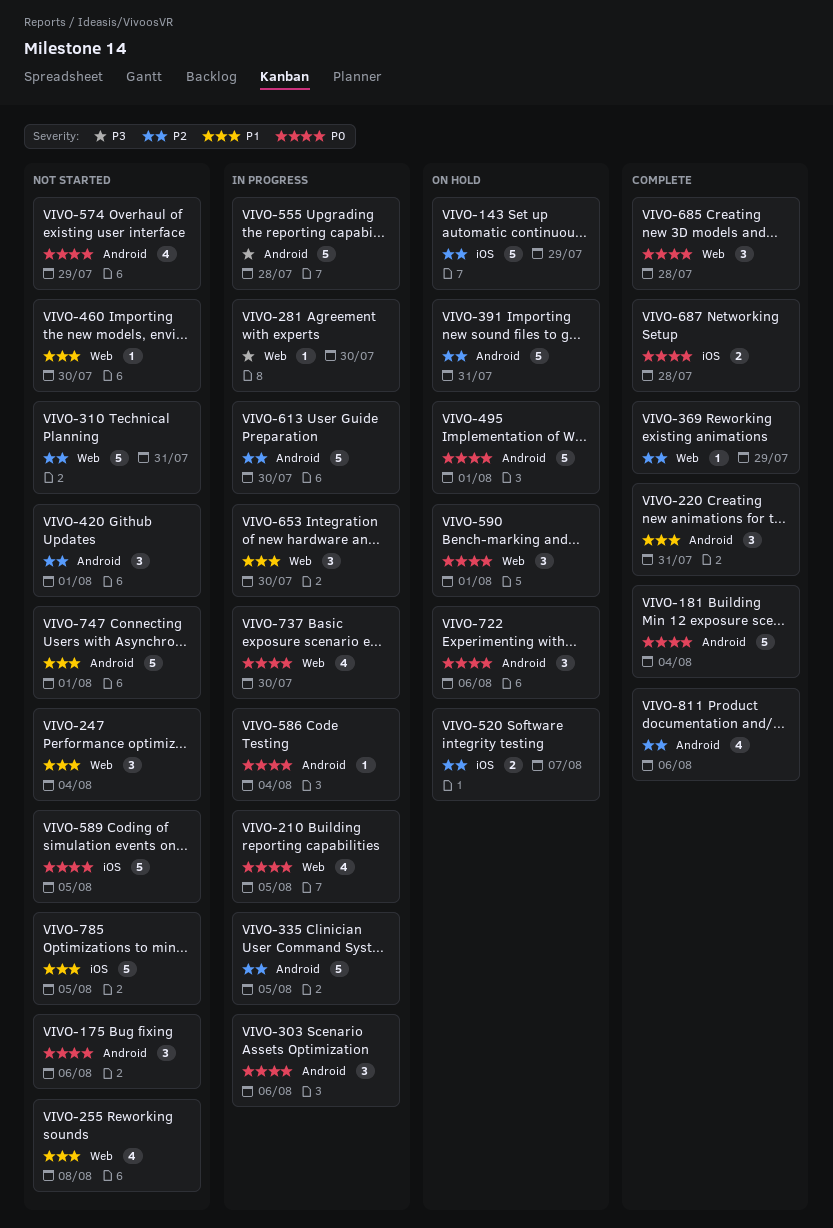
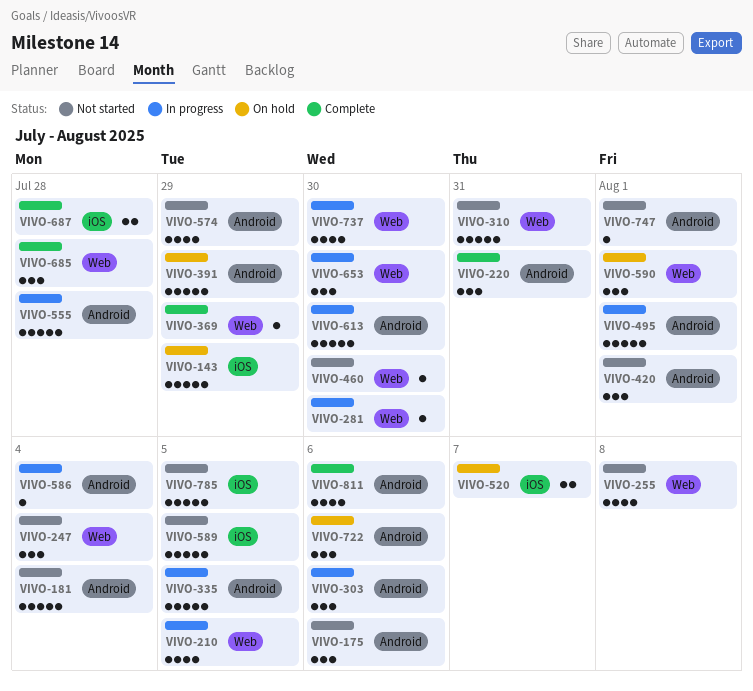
VIVO-181, status: Complete -> Not started
VIVO-391, due: Jul 31 -> Jul 29
VIVO-495, status: On hold -> In progress
VIVO-747, estimate: 5 -> 1

